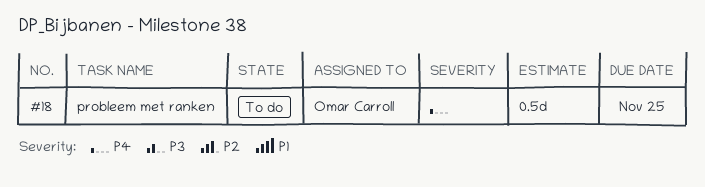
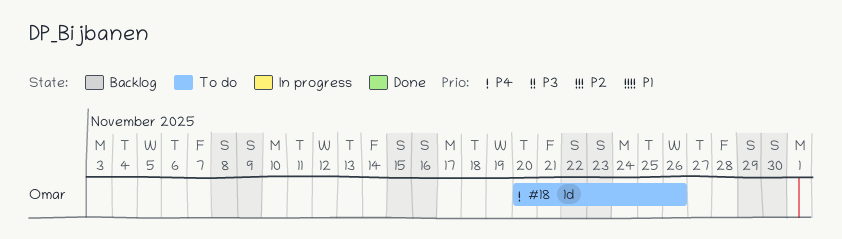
#18, estimate: 0.5d -> 1d
#18, due: Nov 25 -> Nov 26

